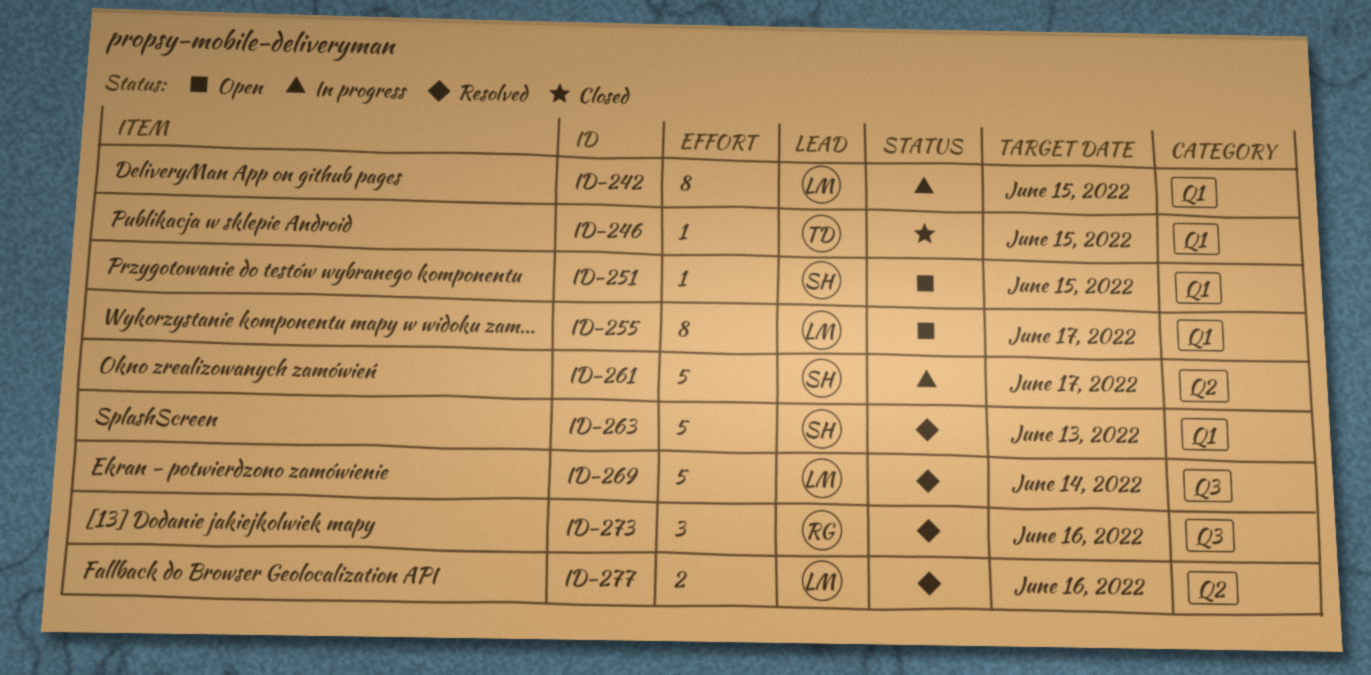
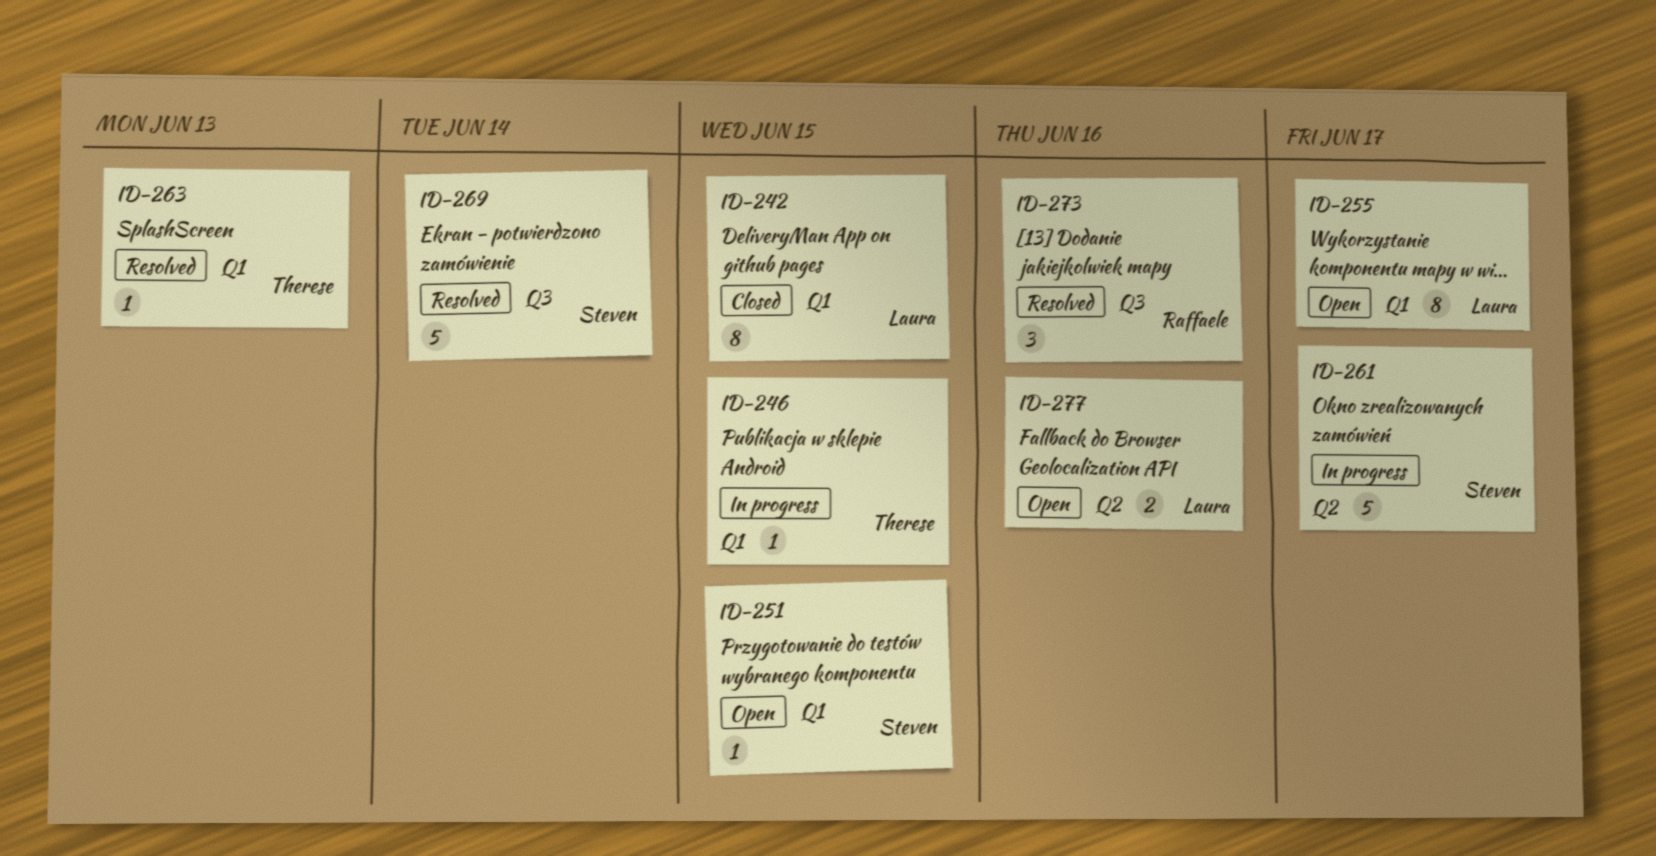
ID-242, status: In progress -> Closed
ID-246, status: Closed -> In progress
ID-263, owner: Steven -> Therese
ID-263, estimate: 5 -> 1
ID-269, owner: Laura -> Steven
ID-277, status: Resolved -> Open

